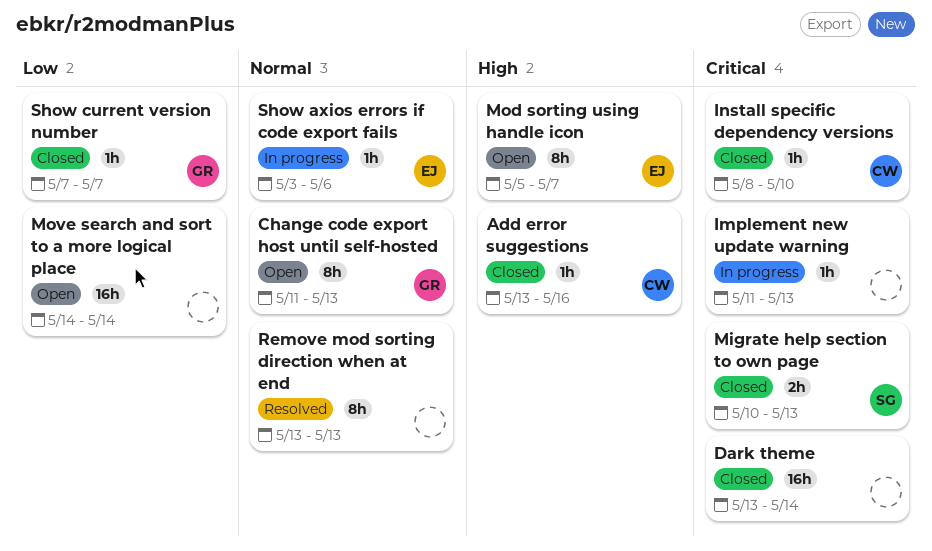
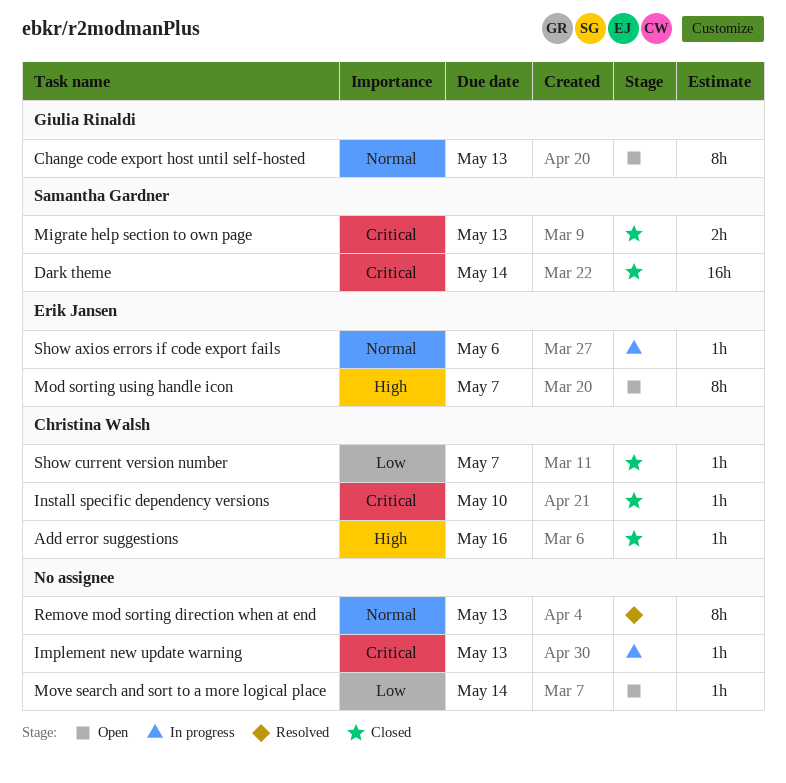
Dark theme, owner: none -> Samantha Gardner
Move search and sort to a more logical place, estimate: 16h -> 1h
Show current version number, owner: Giulia Rinaldi -> Christina Walsh

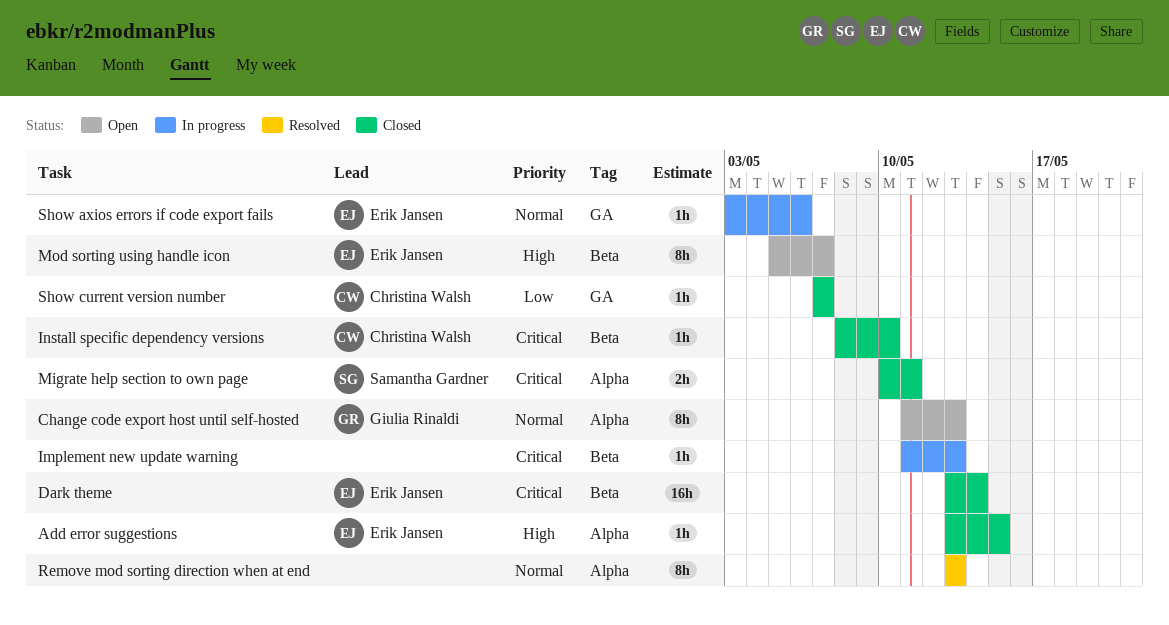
Add error suggestions, owner: Christina Walsh -> Erik Jansen
Add error suggestions, due: May 16 -> May 15
Dark theme, owner: Samantha Gardner -> Erik Jansen
Migrate help section to own page, due: May 13 -> May 11
Move search and sort to a more logical place: present -> none

